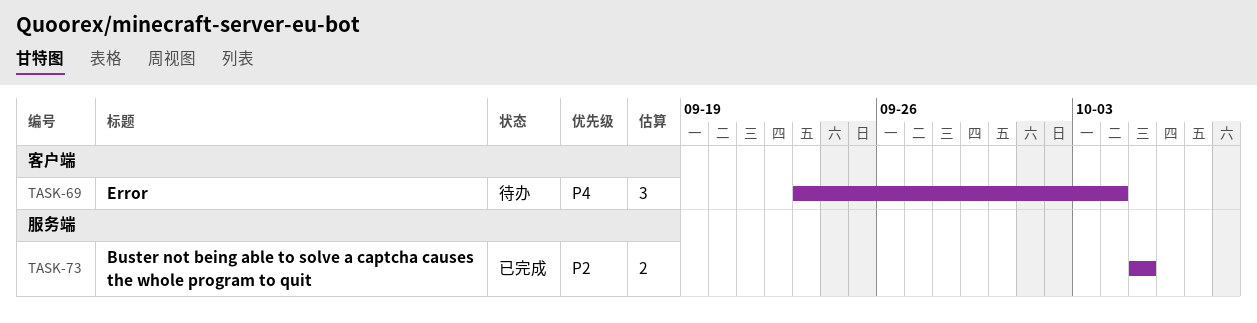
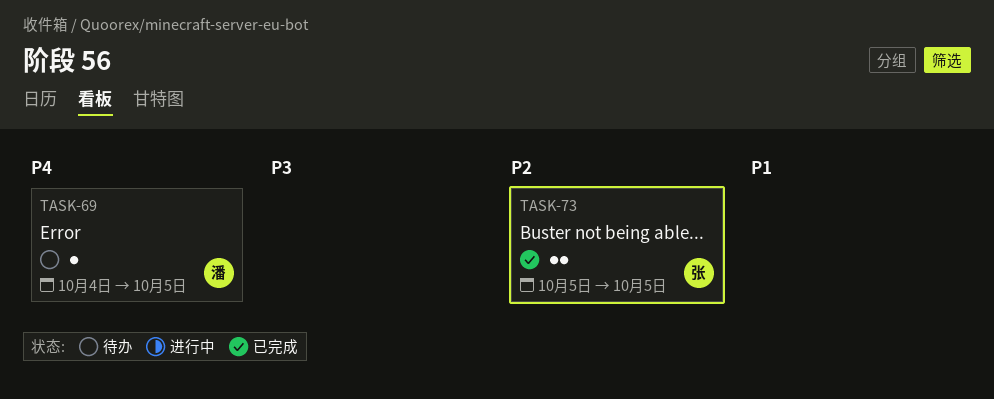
TASK-69, estimate: 3 -> 1
TASK-69, start: Sep 23 -> Oct 4
TASK-69, due: Oct 4 -> Oct 5

